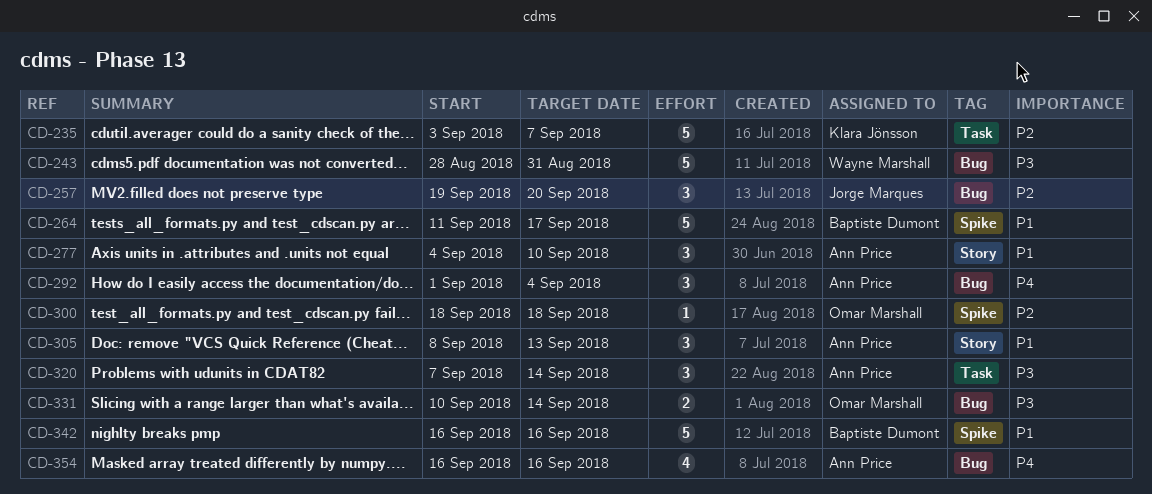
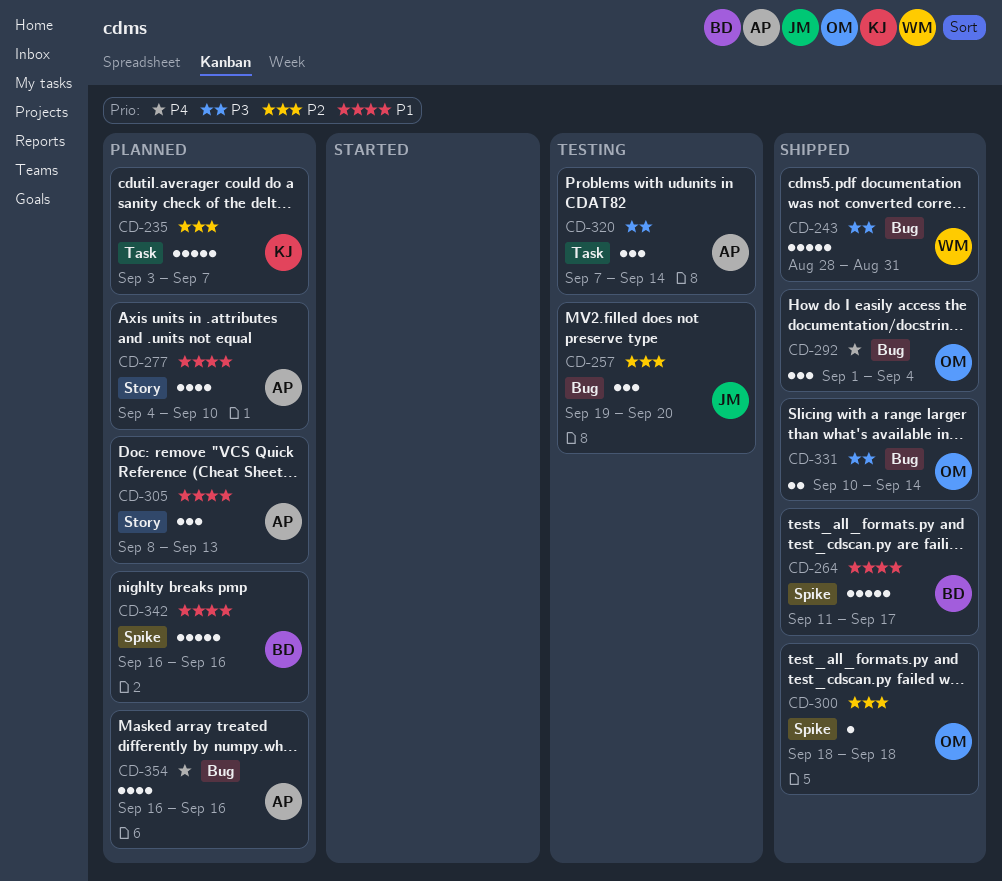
CD-277, estimate: 3 -> 4
CD-292, owner: Ann Price -> Omar Marshall

